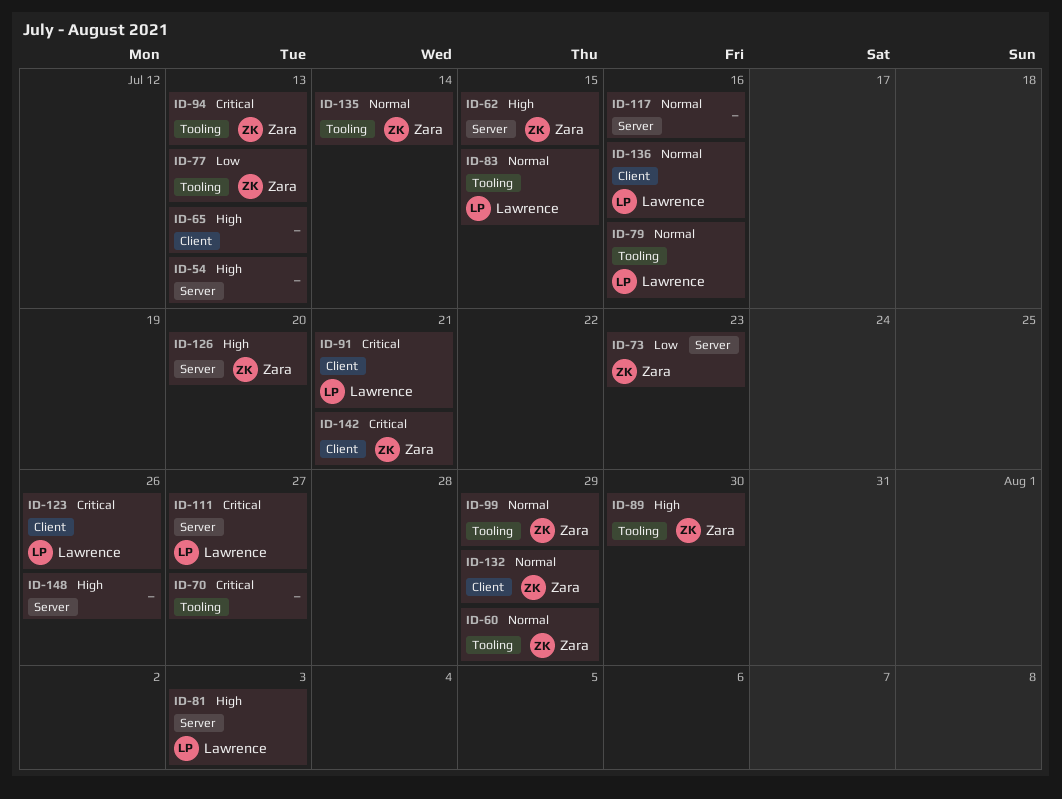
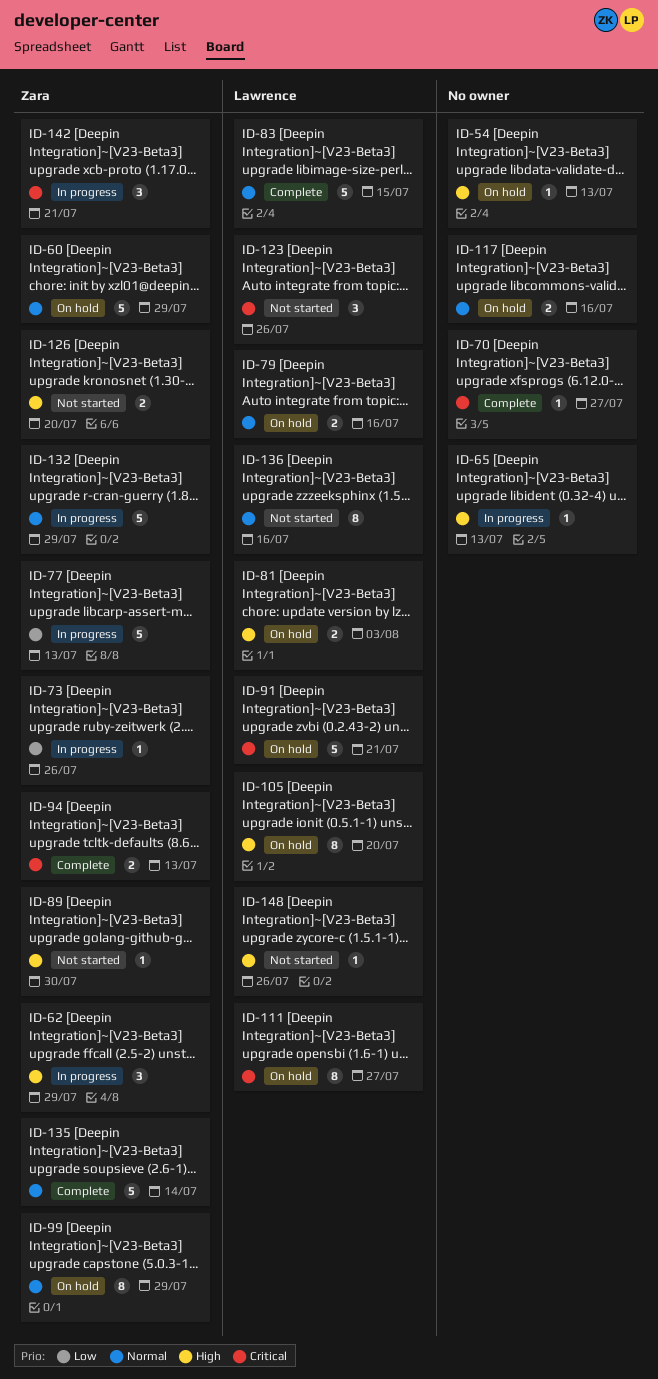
ID-62, due: Jul 15 -> Jul 29
ID-73, due: Jul 23 -> Jul 26
ID-105: none -> present
ID-148, owner: none -> Lawrence

